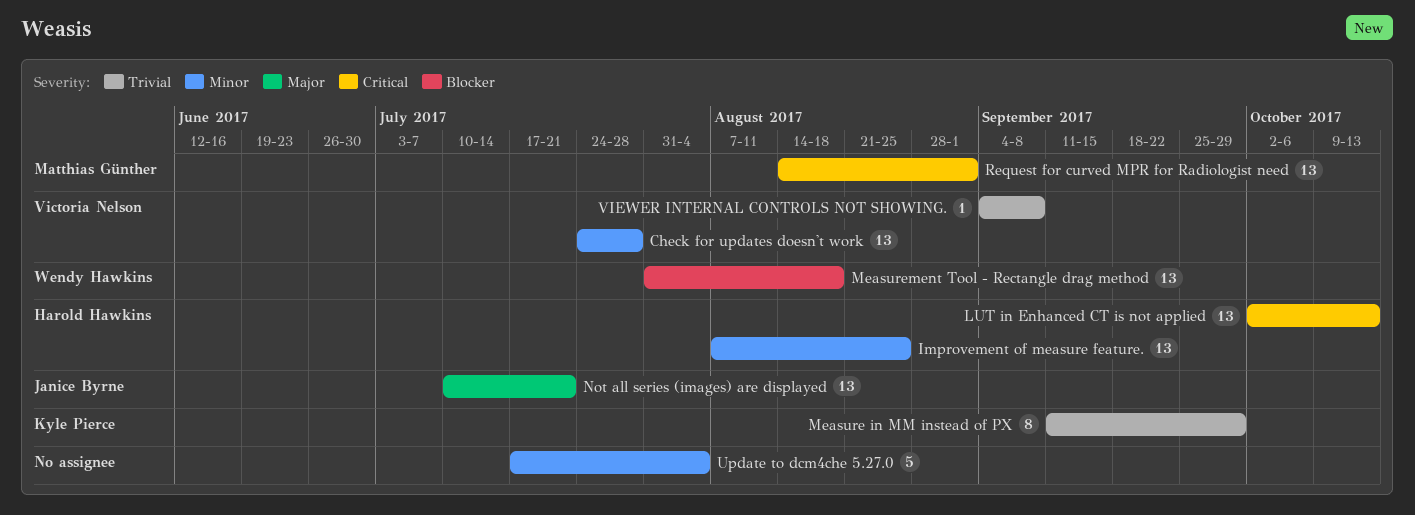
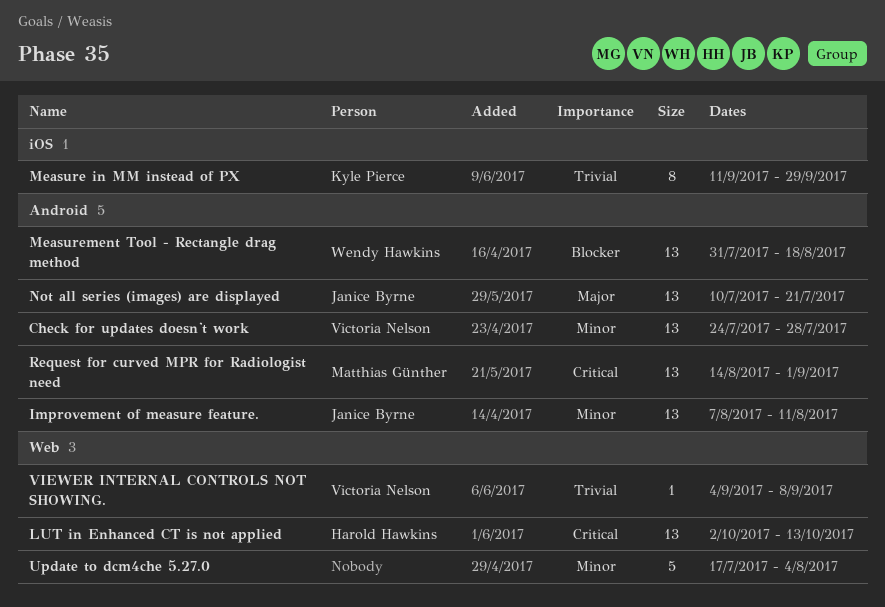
Improvement of measure feature., owner: Harold Hawkins -> Janice Byrne
Improvement of measure feature., due: Aug 25 -> Aug 11

